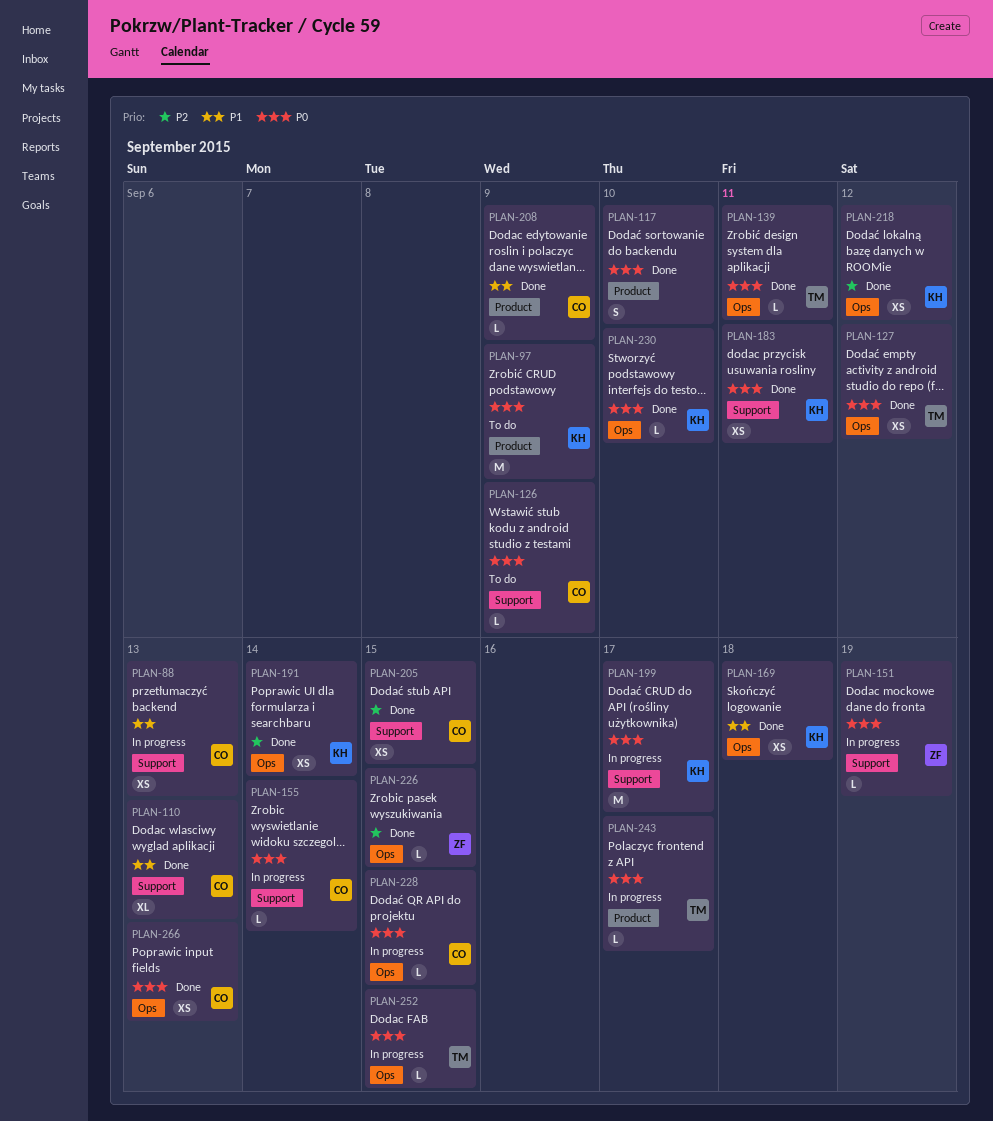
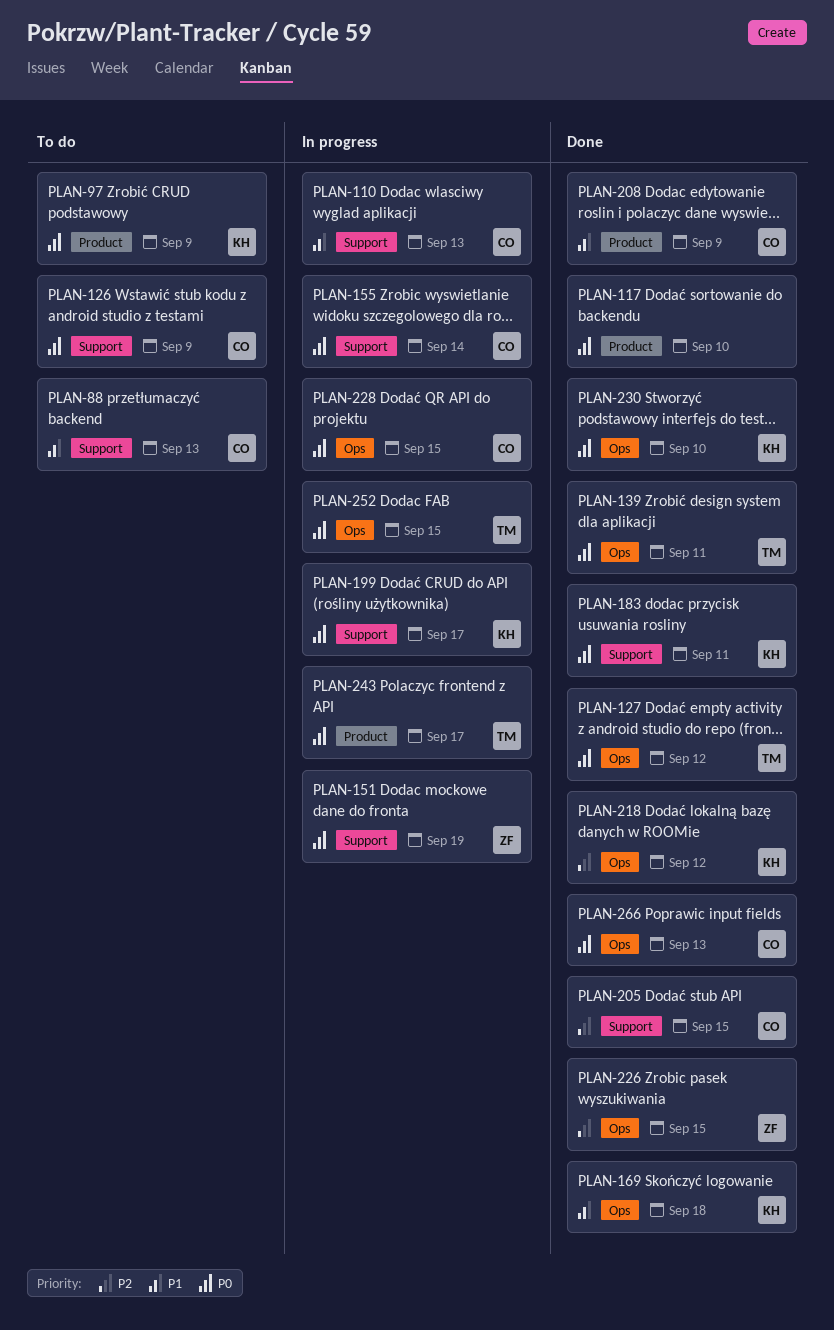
PLAN-88, status: In progress -> To do
PLAN-110, status: Done -> In progress
PLAN-191: present -> none

